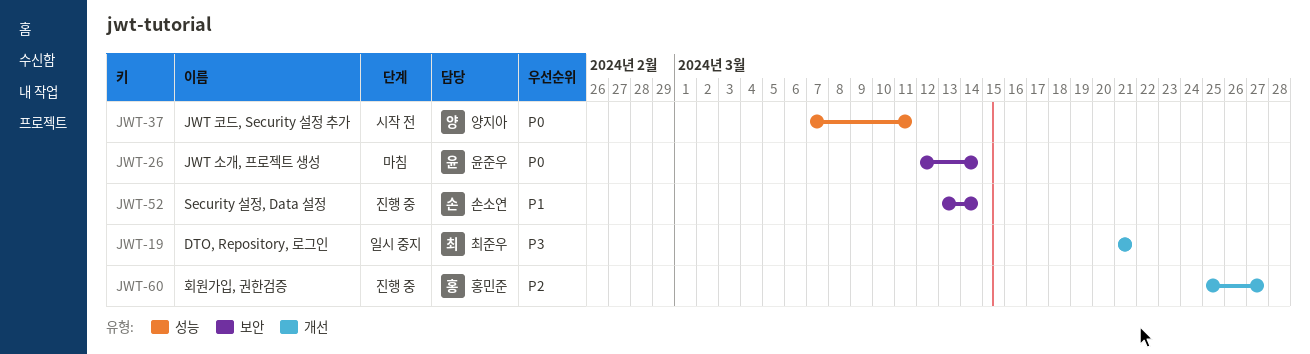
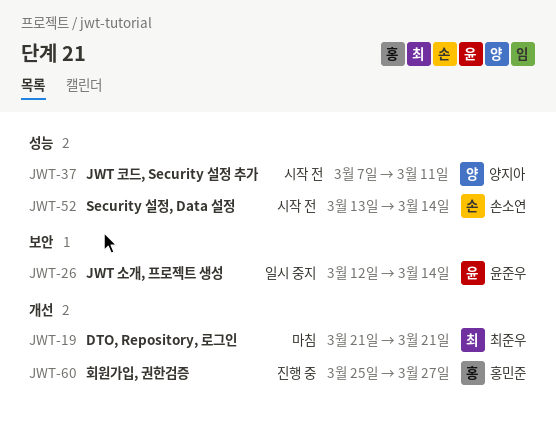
JWT-19, status: 일시 중지 -> 마침
JWT-26, status: 마침 -> 일시 중지
JWT-52, status: 진행 중 -> 시작 전
JWT-52, label: 보안 -> 성능

